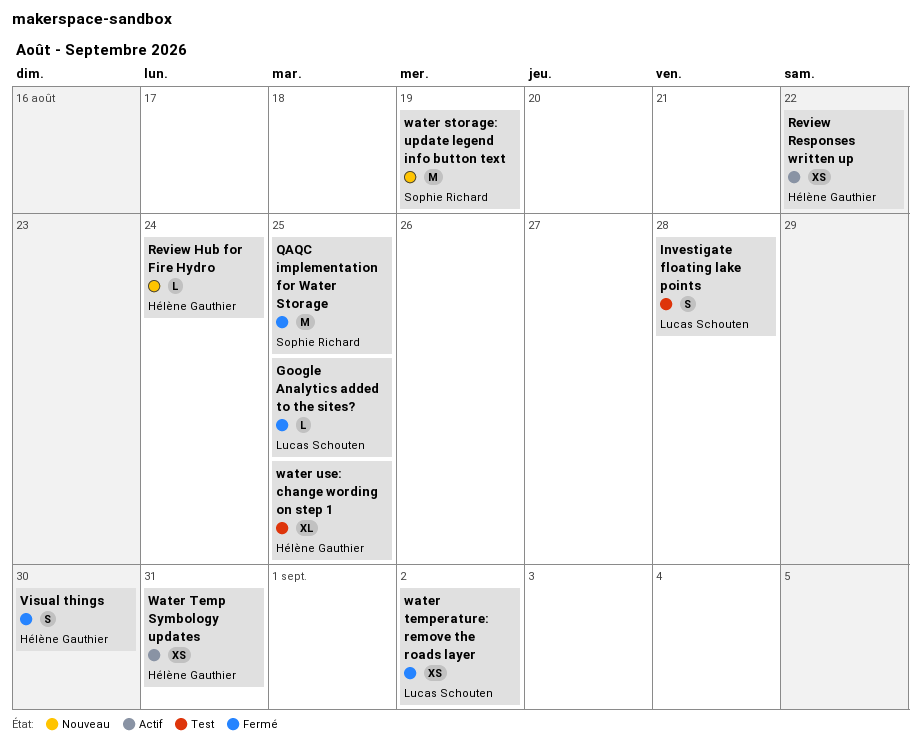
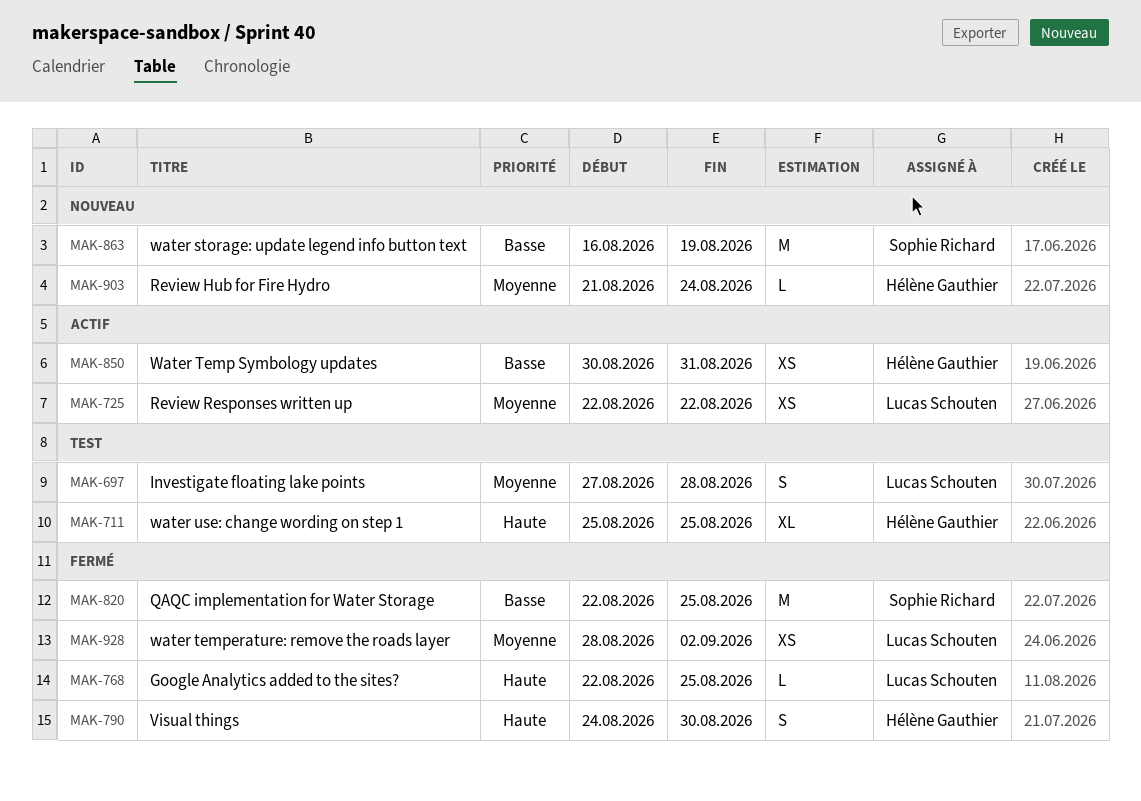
Review Responses written up, owner: Hélène Gauthier -> Lucas Schouten

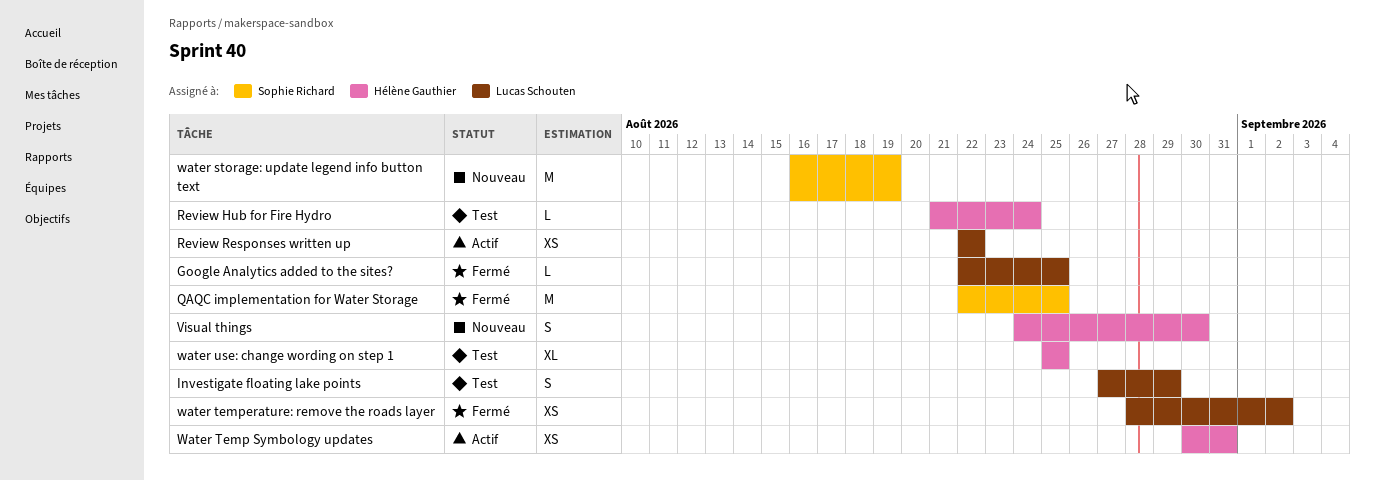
Investigate floating lake points, due: Aug 28 -> Aug 29
Review Hub for Fire Hydro, status: Nouveau -> Test
Visual things, status: Fermé -> Nouveau

